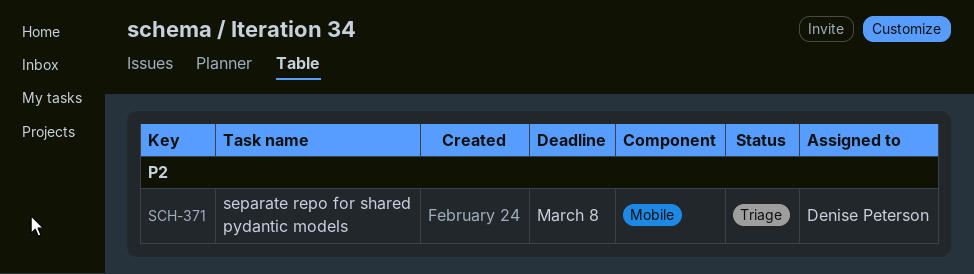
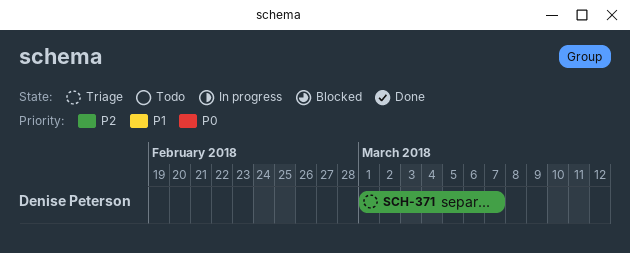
SCH-371, due: Mar 8 -> Mar 7

